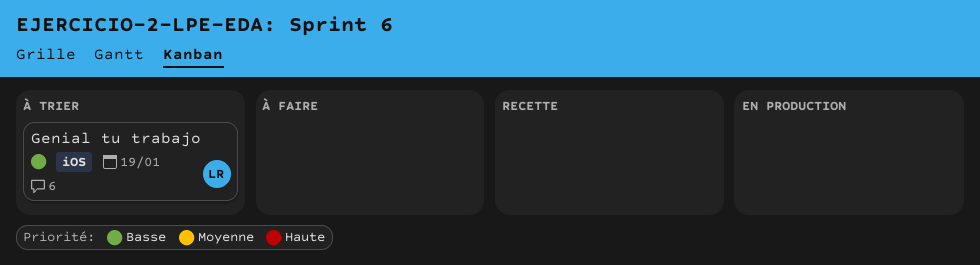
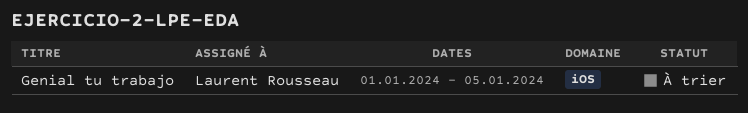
Genial tu trabajo, due: Jan 19 -> Jan 5

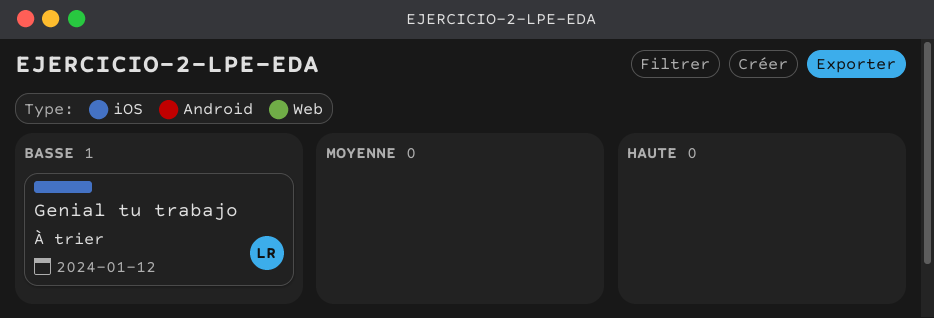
Genial tu trabajo, due: Jan 5 -> Jan 12

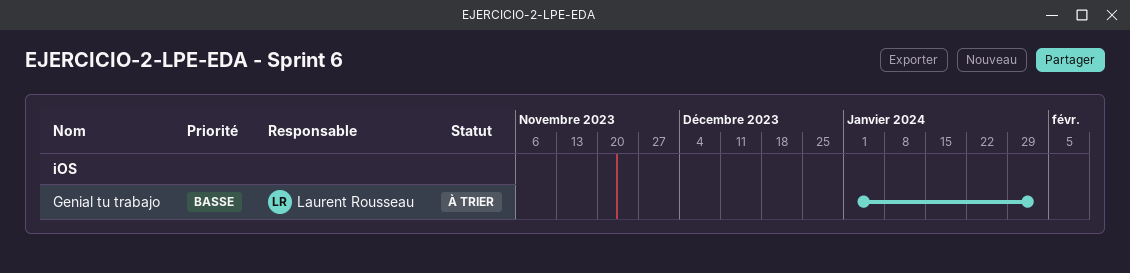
Genial tu trabajo, due: Jan 12 -> Feb 2

